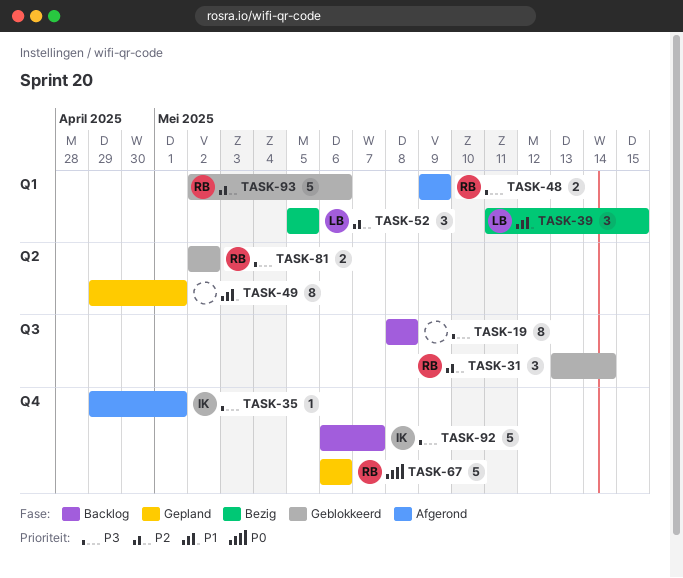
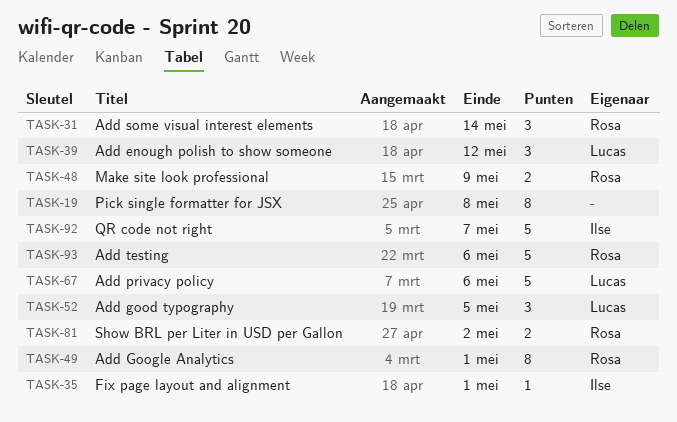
TASK-39, due: May 15 -> May 12
TASK-49, owner: none -> Rosa
TASK-67, owner: Rosa -> Lucas

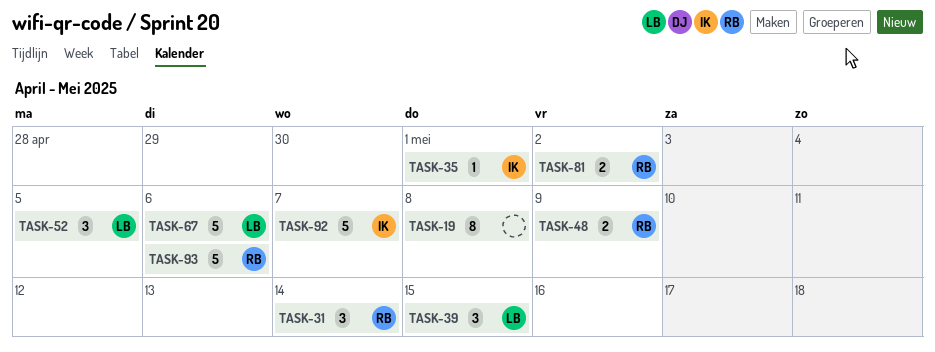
TASK-39, due: May 12 -> May 15
TASK-49: present -> none

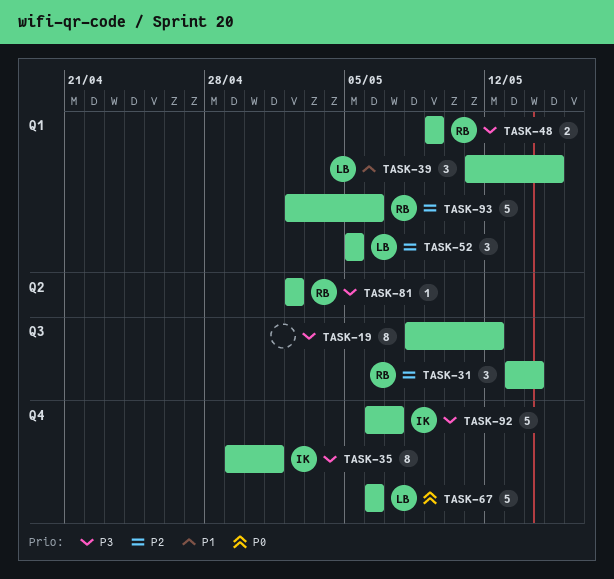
TASK-19, due: May 8 -> May 12
TASK-35, estimate: 1 -> 8
TASK-81, estimate: 2 -> 1

